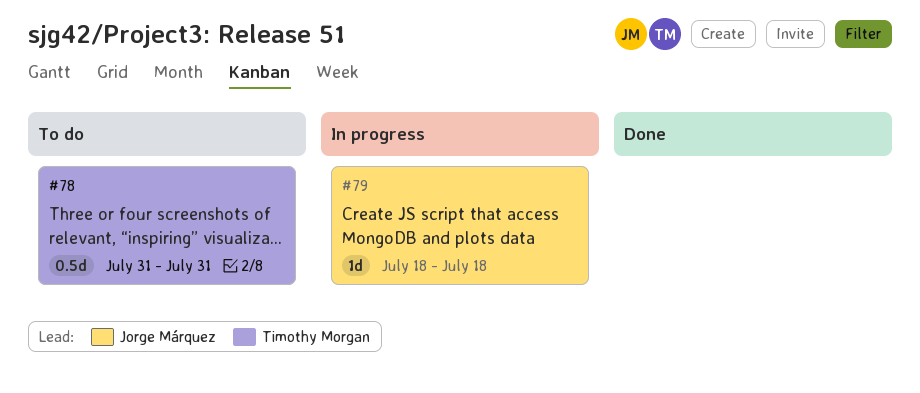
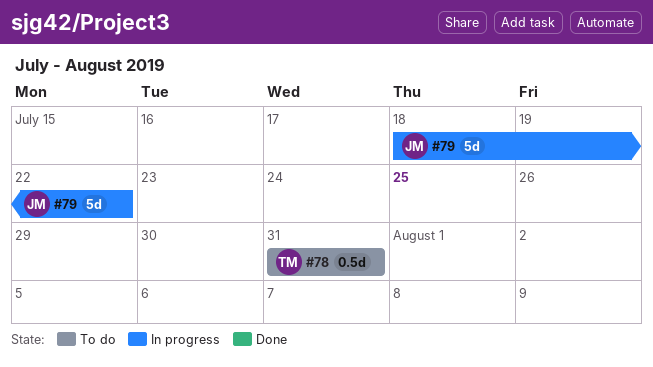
#79, estimate: 1d -> 5d
#79, due: Jul 18 -> Jul 22

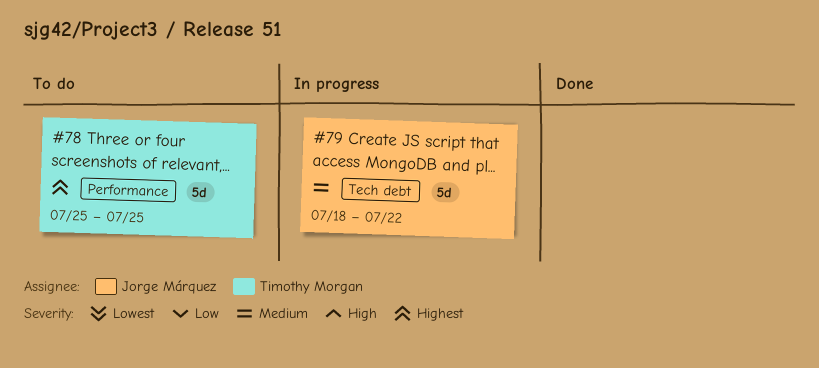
#78, estimate: 0.5d -> 5d
#78, start: Jul 31 -> Jul 25
#78, due: Jul 31 -> Jul 25

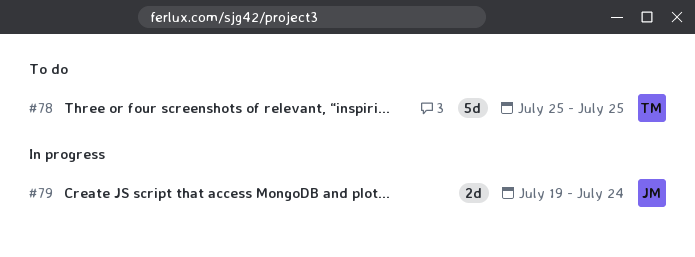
#79, estimate: 5d -> 2d
#79, start: Jul 18 -> Jul 19
#79, due: Jul 22 -> Jul 24

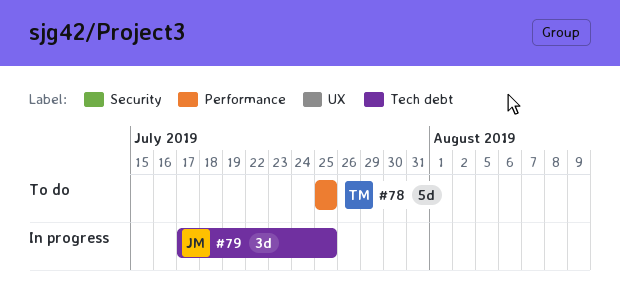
#79, estimate: 2d -> 3d
#79, start: Jul 19 -> Jul 17
#79, due: Jul 24 -> Jul 25

